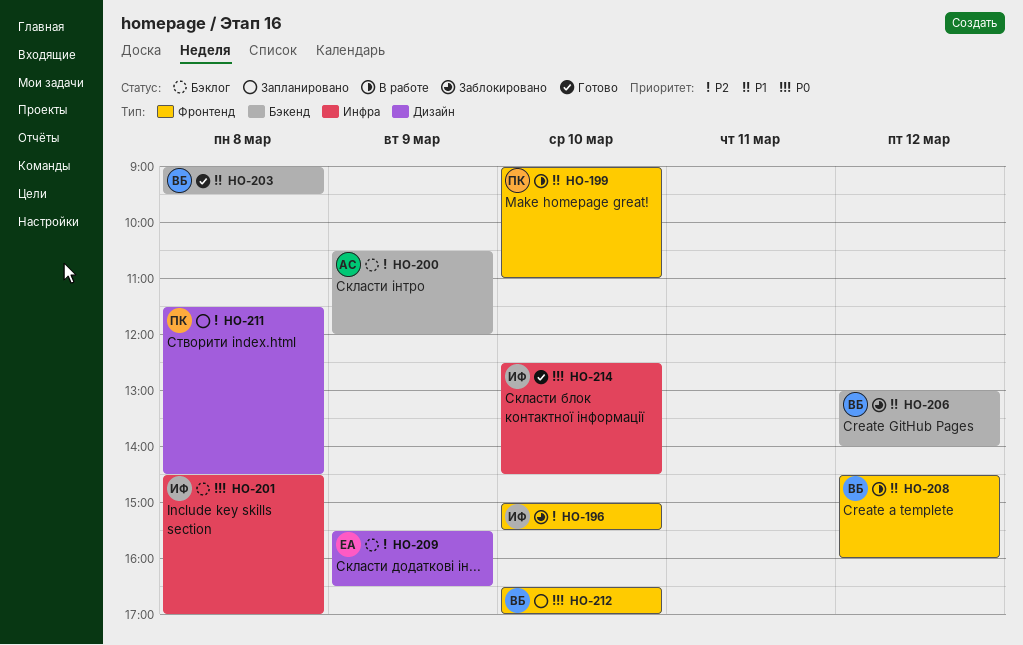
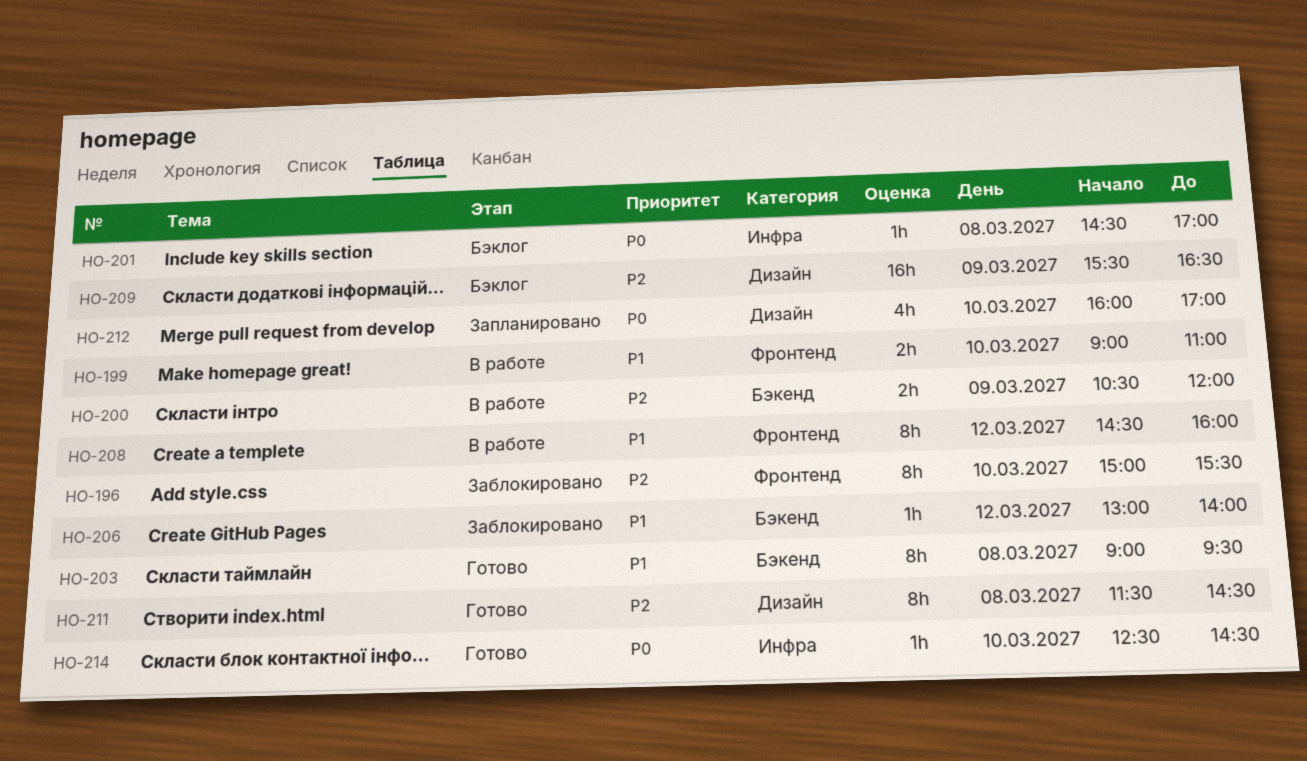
HO-200, status: Бэклог -> В работе
HO-211, status: Запланировано -> Готово
HO-212, label: Фронтенд -> Дизайн
HO-212, begins: 16:30 -> 16:00

